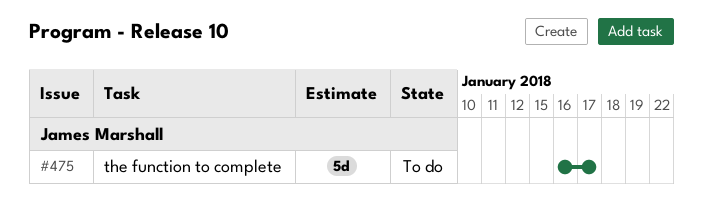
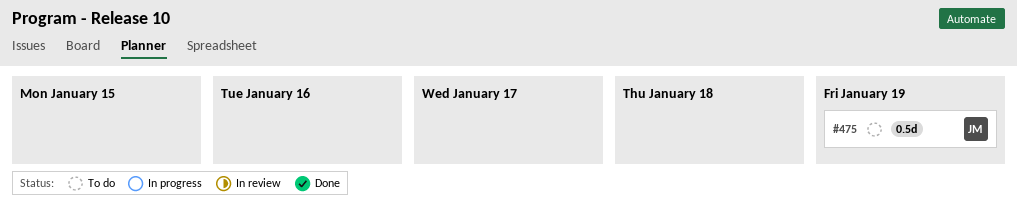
#475, estimate: 5d -> 0.5d
#475, due: Jan 17 -> Jan 19

